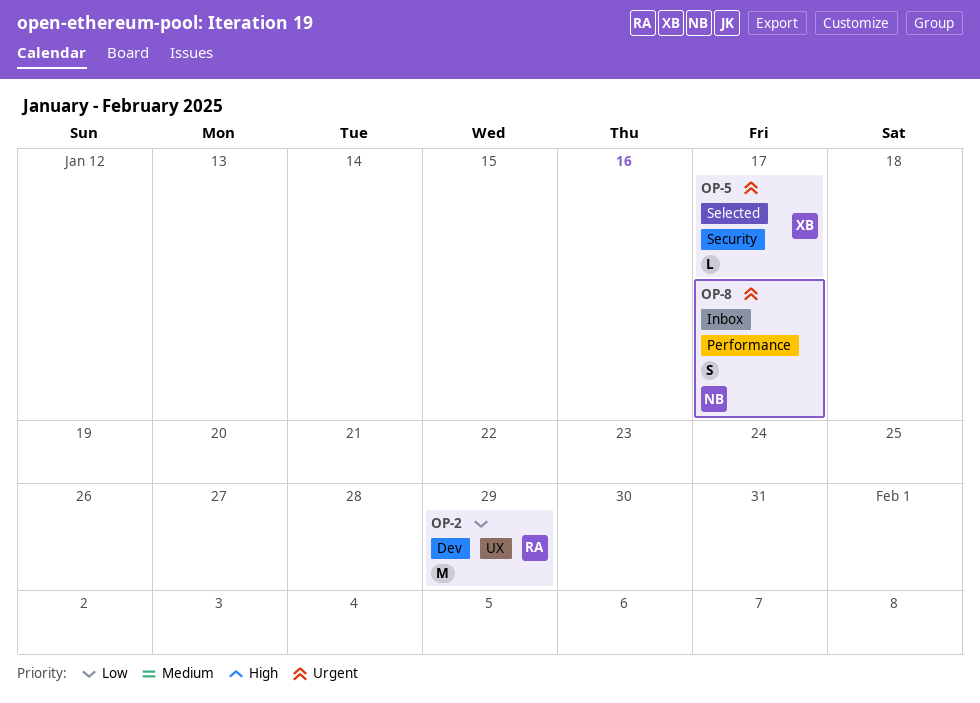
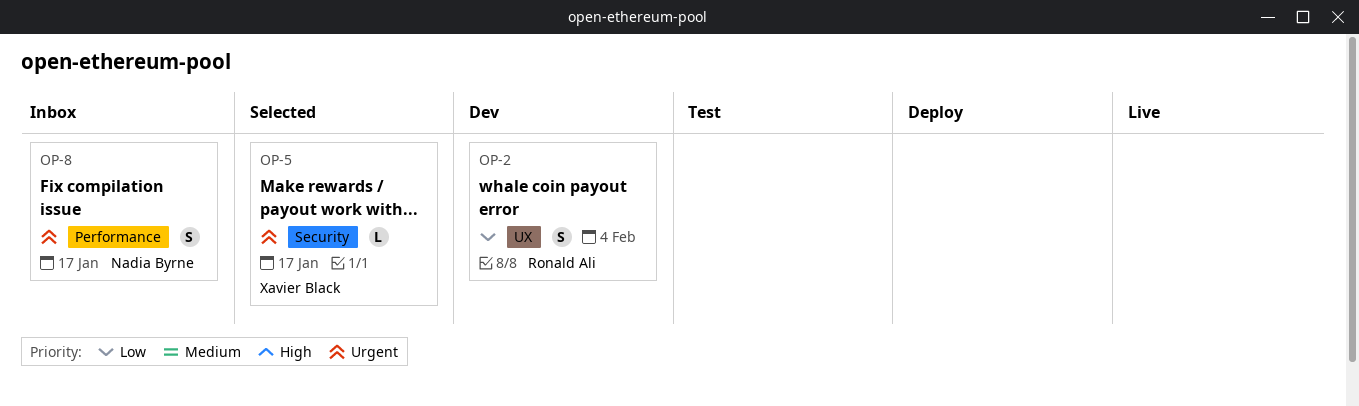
OP-2, estimate: M -> S
OP-2, due: Jan 29 -> Feb 4

